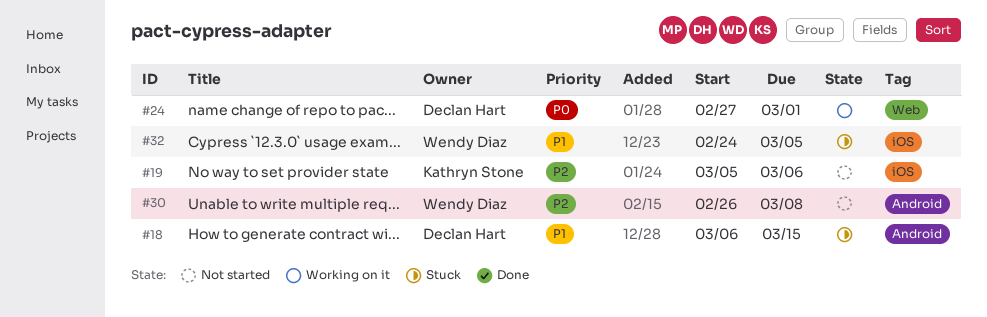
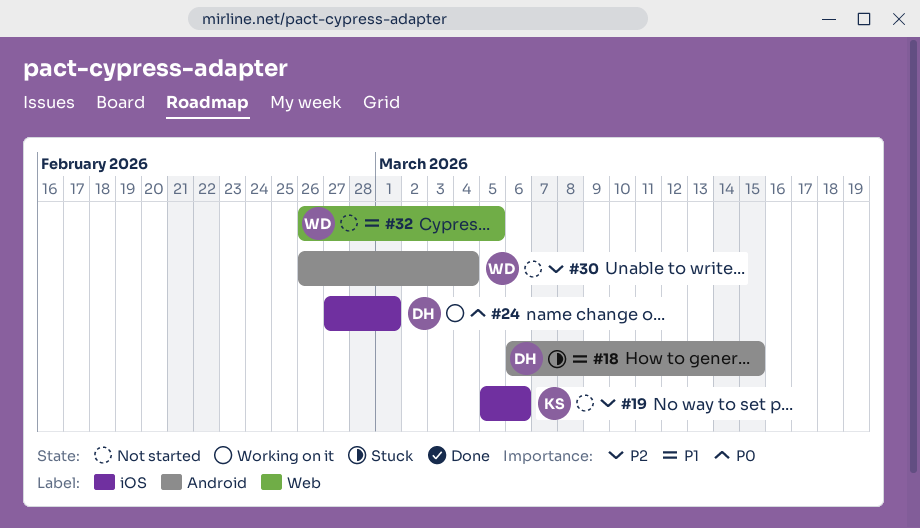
#24, label: Web -> iOS
#30, due: Mar 8 -> Mar 4
#32, status: Stuck -> Not started
#32, label: iOS -> Web
#32, start: Feb 24 -> Feb 26

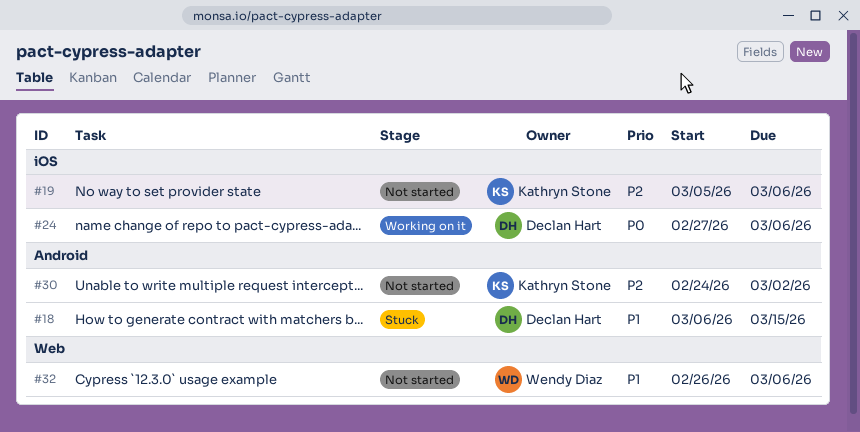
#24, due: Mar 1 -> Mar 6
#30, owner: Wendy Diaz -> Kathryn Stone
#30, start: Feb 26 -> Feb 24
#30, due: Mar 4 -> Mar 2
#32, due: Mar 5 -> Mar 6

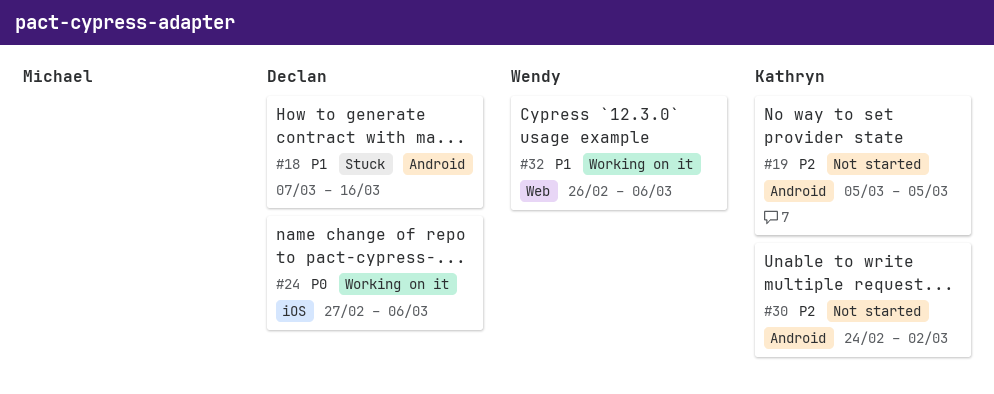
#18, start: Mar 6 -> Mar 7
#18, due: Mar 15 -> Mar 16
#19, label: iOS -> Android
#19, due: Mar 6 -> Mar 5
#32, status: Not started -> Working on it

